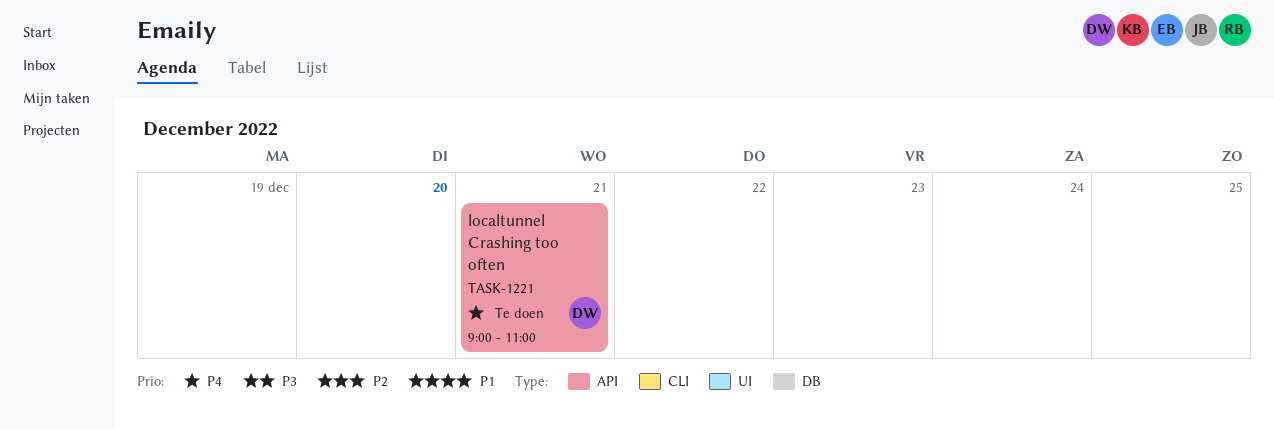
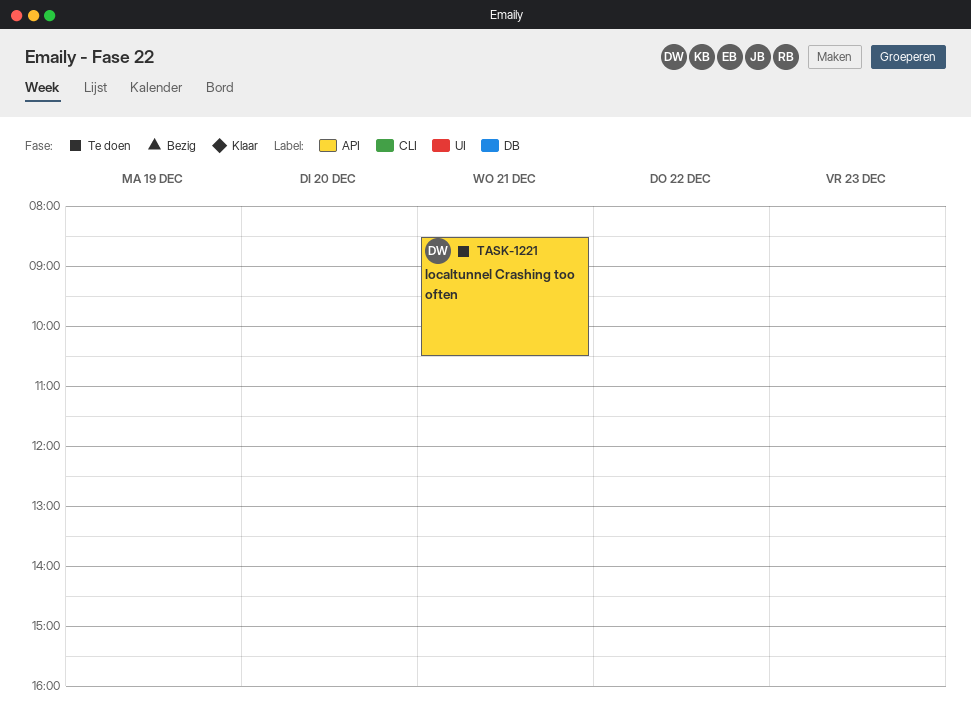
TASK-1221, begins: 09:00 -> 08:30
TASK-1221, ends: 11:00 -> 10:30

